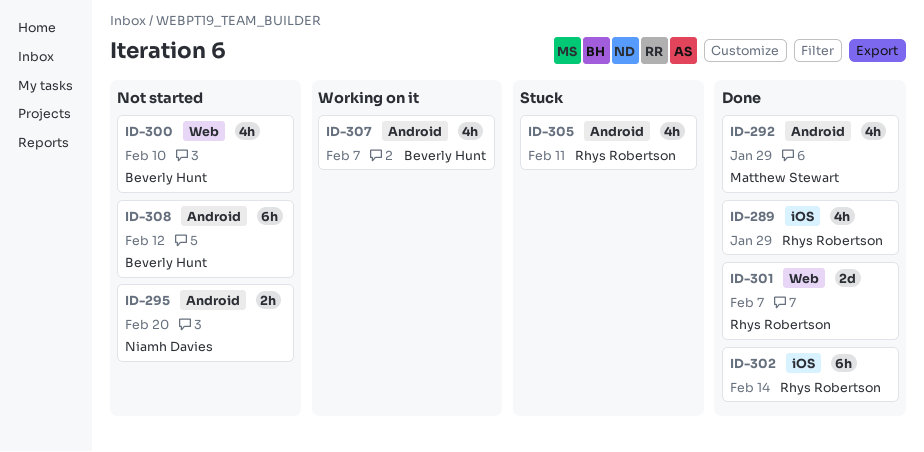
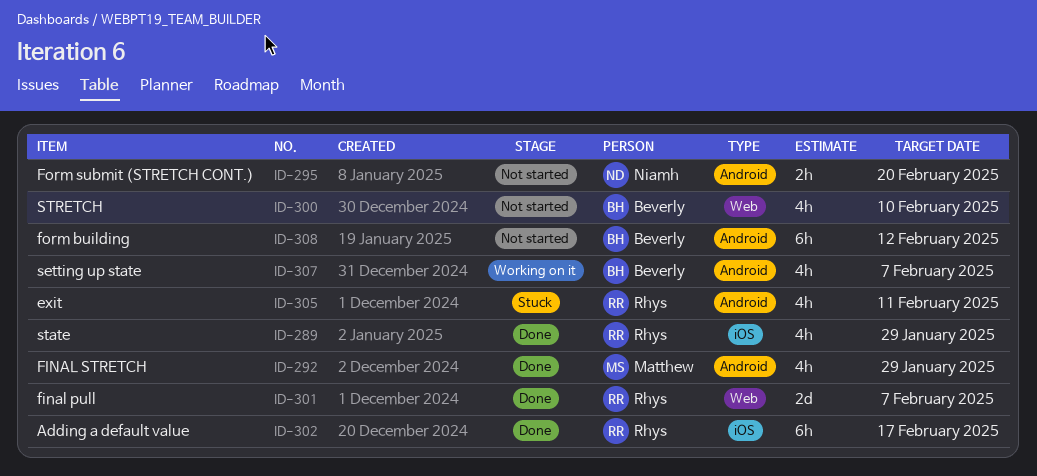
ID-302, due: Feb 14 -> Feb 17

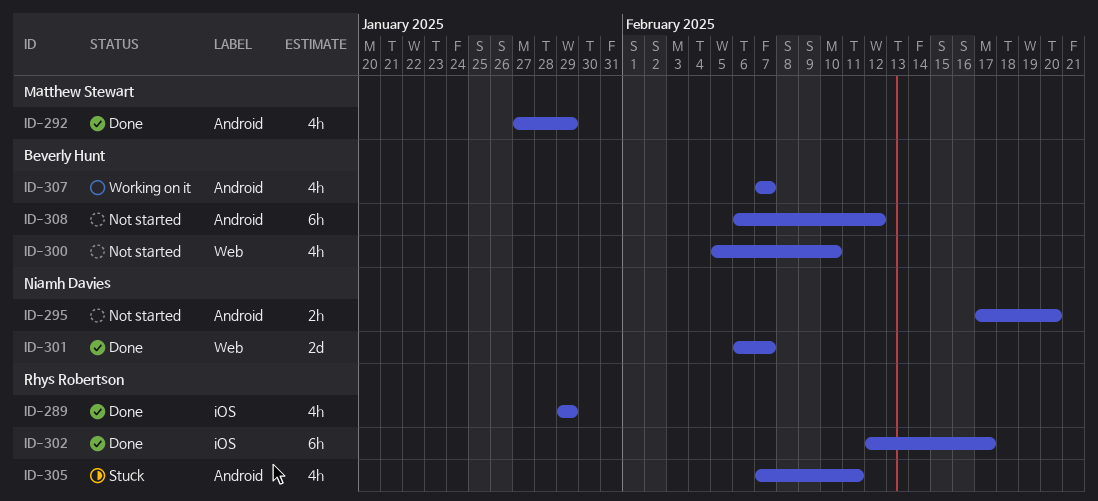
ID-301, owner: Rhys Robertson -> Niamh Davies

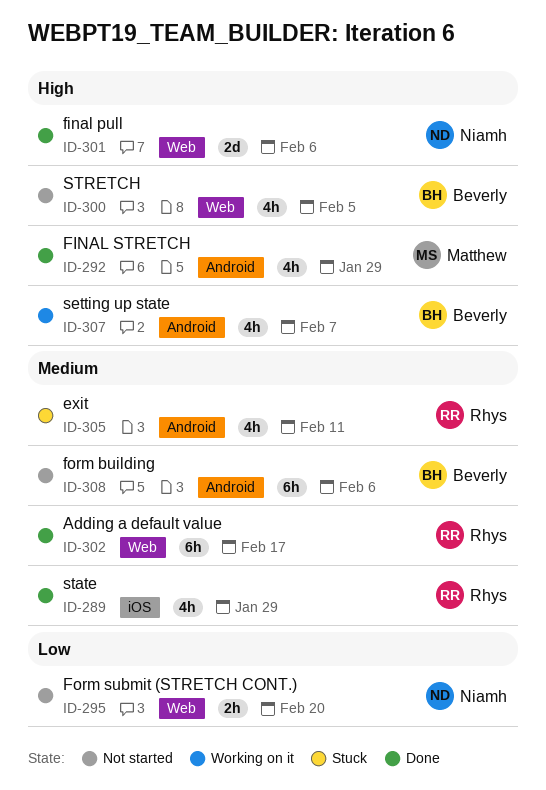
ID-295, label: Android -> Web
ID-300, due: Feb 10 -> Feb 5
ID-301, due: Feb 7 -> Feb 6
ID-302, label: iOS -> Web
ID-308, due: Feb 12 -> Feb 6

